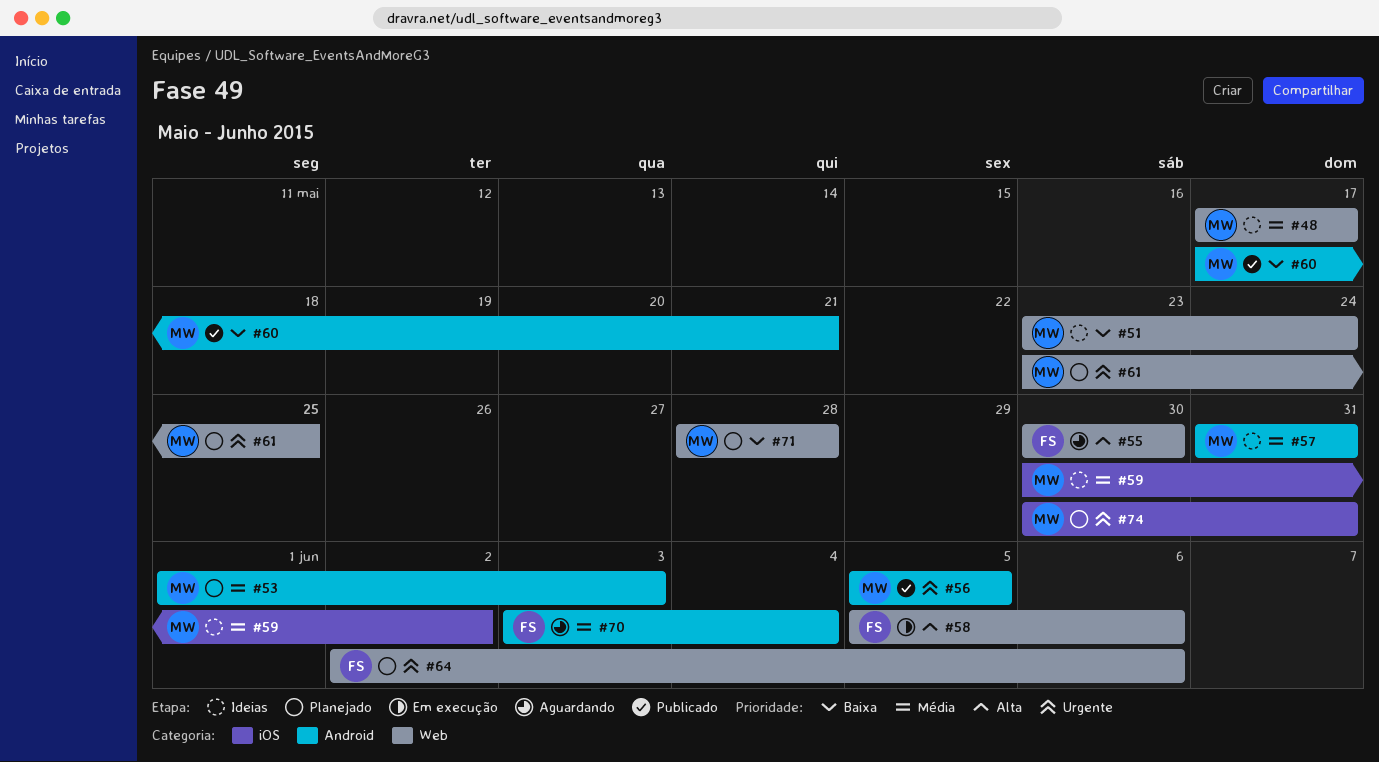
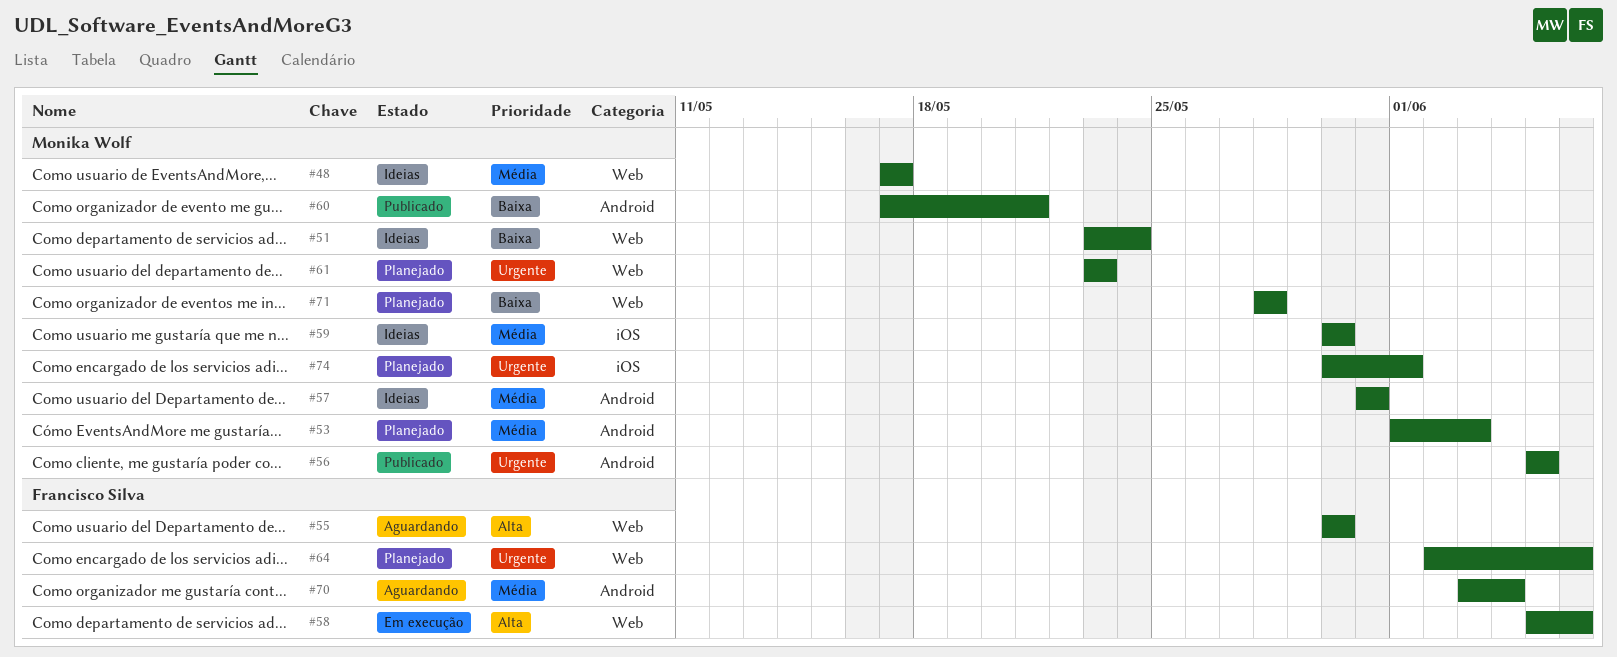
#59, due: Jun 2 -> May 30
#61, due: May 25 -> May 23
#74, due: May 31 -> Jun 1

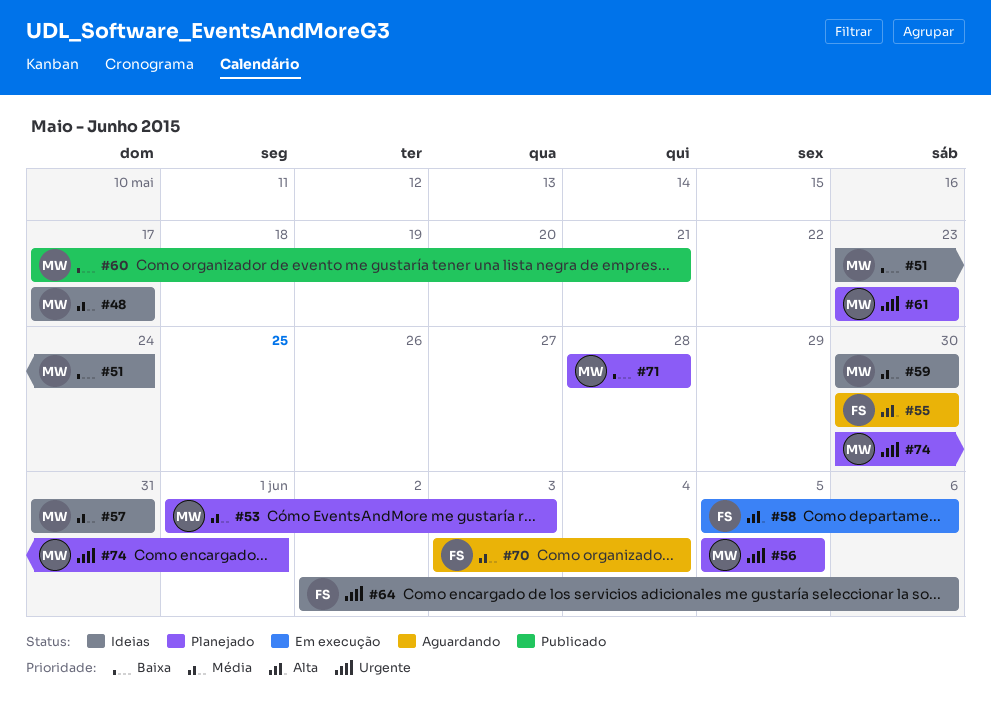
#56, status: Publicado -> Planejado
#64, status: Planejado -> Ideias

